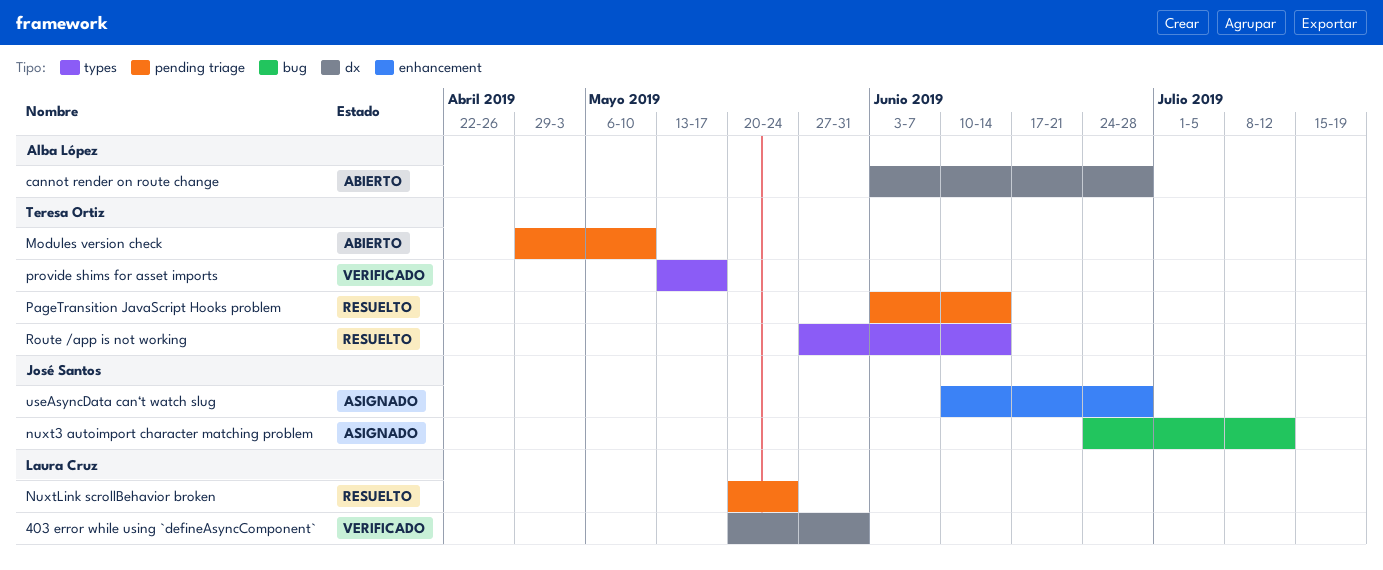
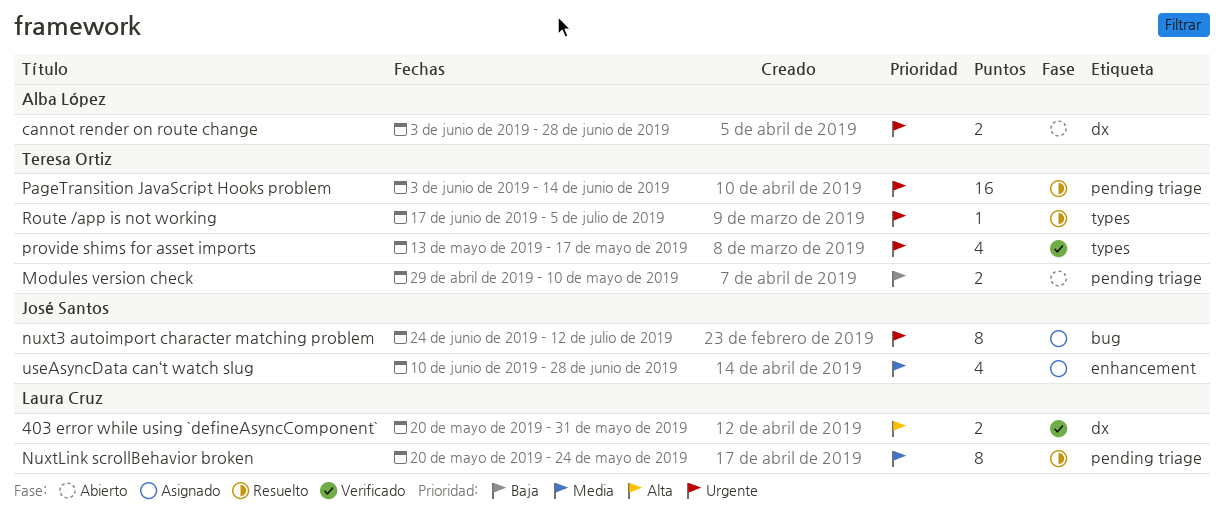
Route /app is not working, start: May 27 -> Jun 17
Route /app is not working, due: Jun 14 -> Jul 5

